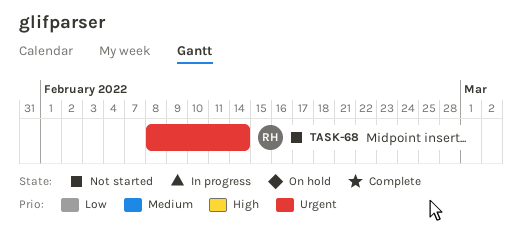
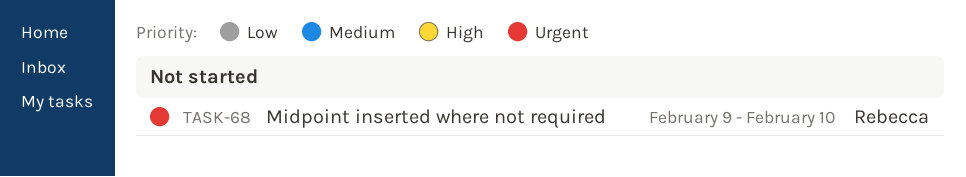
TASK-68, start: Feb 8 -> Feb 9
TASK-68, due: Feb 14 -> Feb 10

